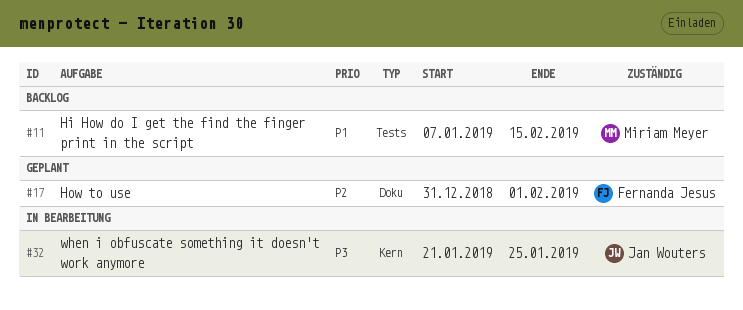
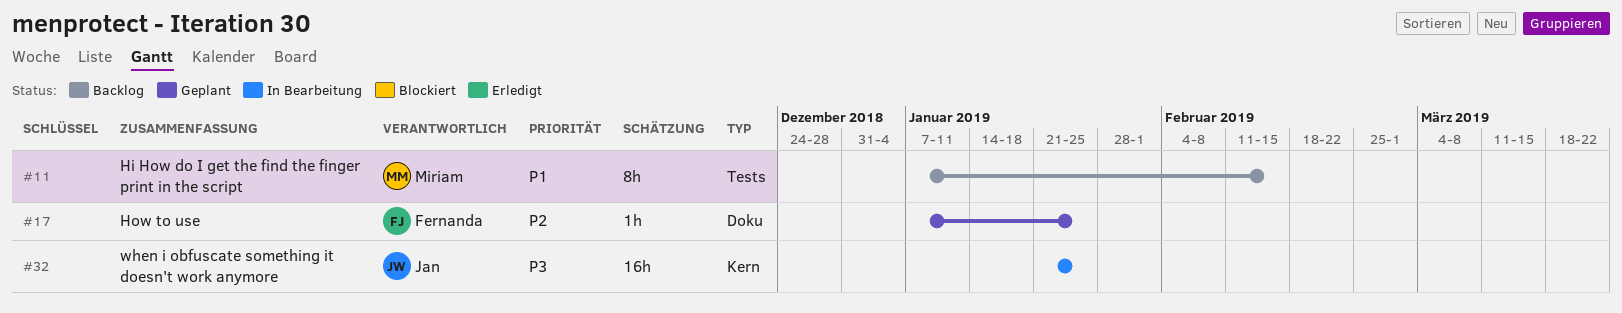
#17, start: Dec 31 -> Jan 7
#17, due: Feb 1 -> Jan 25

